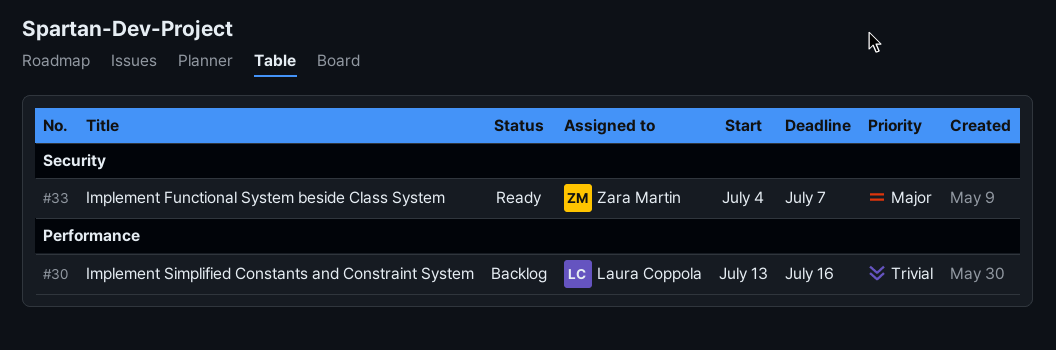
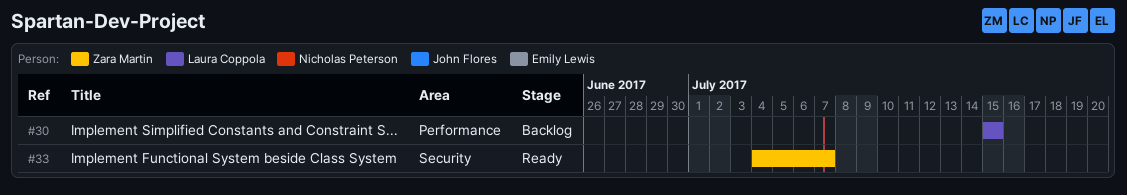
#30, start: Jul 13 -> Jul 15
#30, due: Jul 16 -> Jul 15

